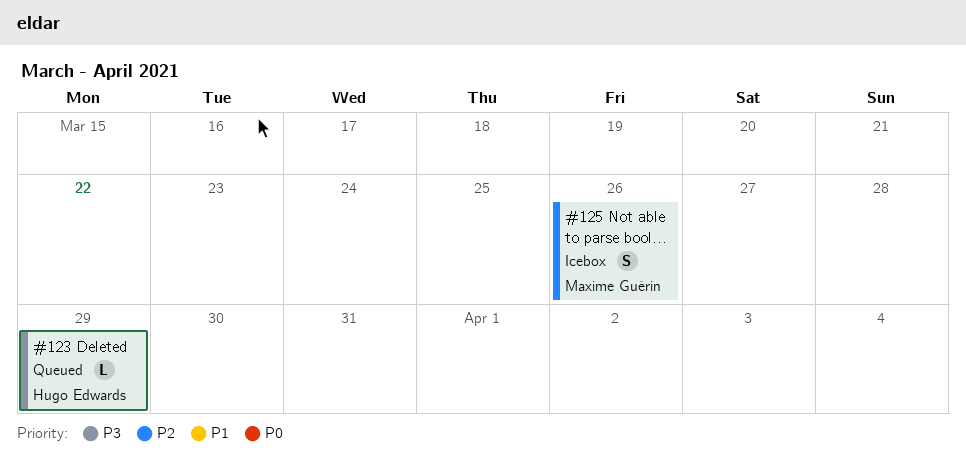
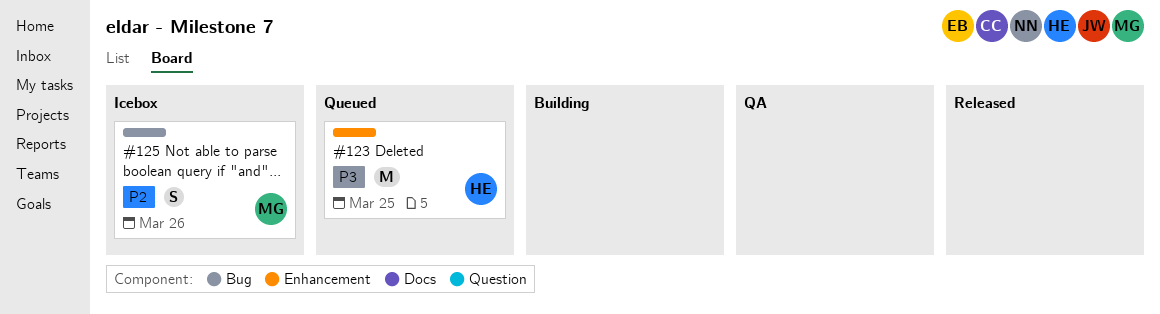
#123, estimate: L -> M
#123, due: Mar 29 -> Mar 25

